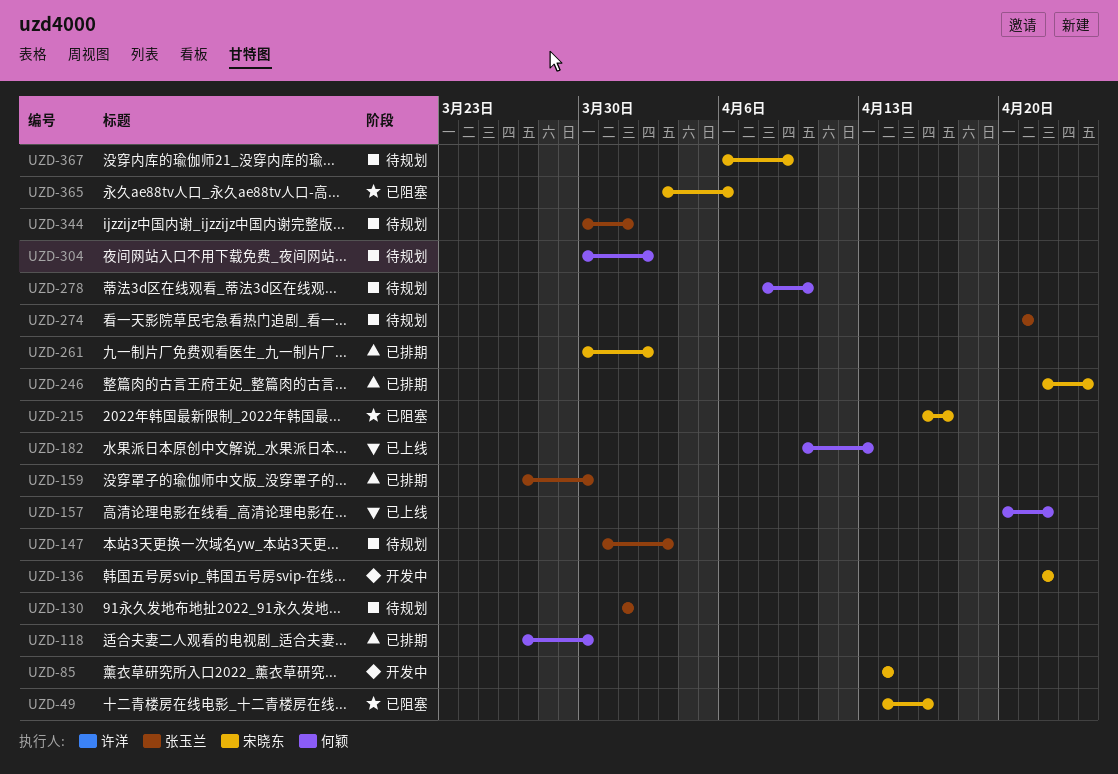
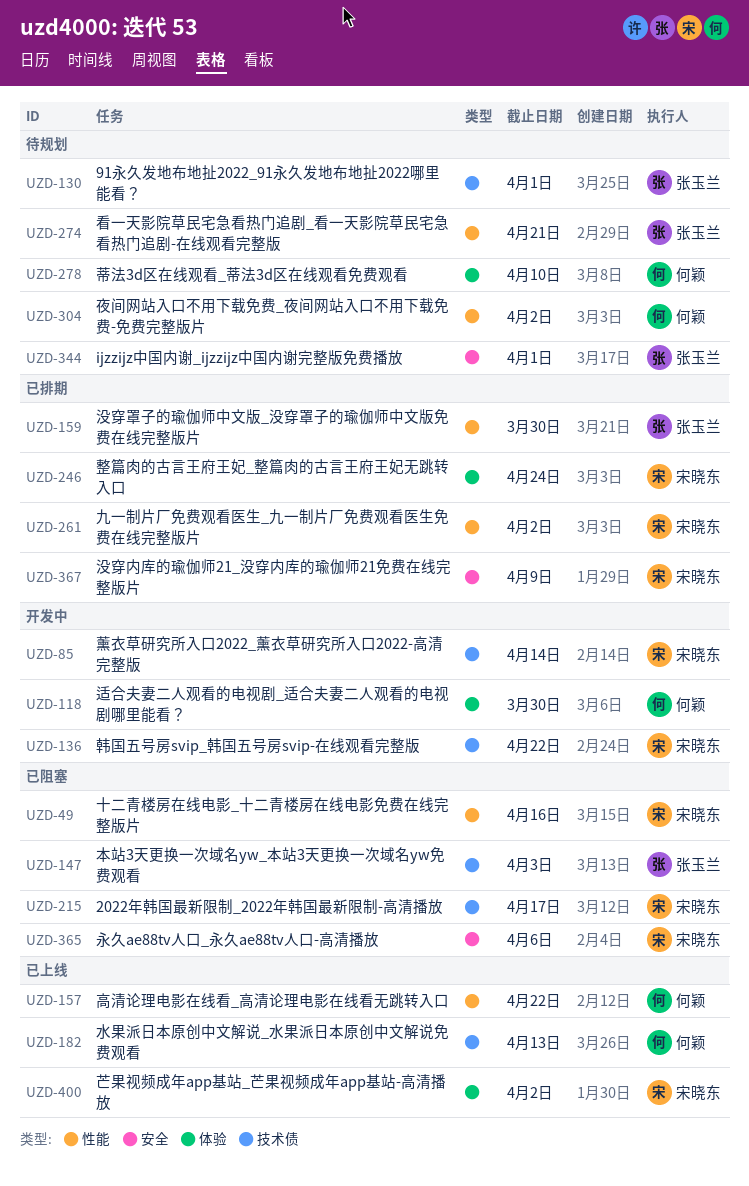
UZD-118, status: 已排期 -> 开发中
UZD-147, status: 待规划 -> 已阻塞
UZD-367, status: 待规划 -> 已排期
UZD-400: none -> present

